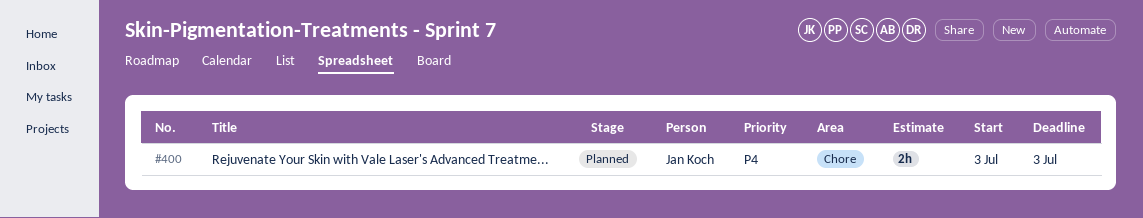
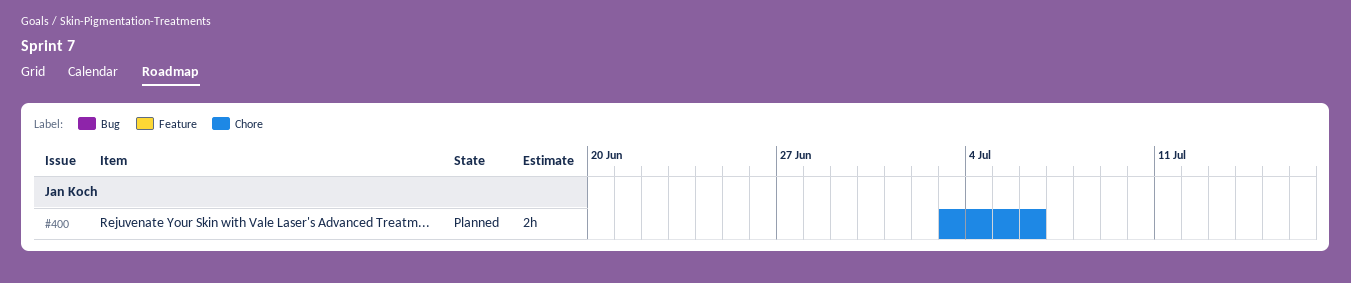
#400, due: Jul 3 -> Jul 6

